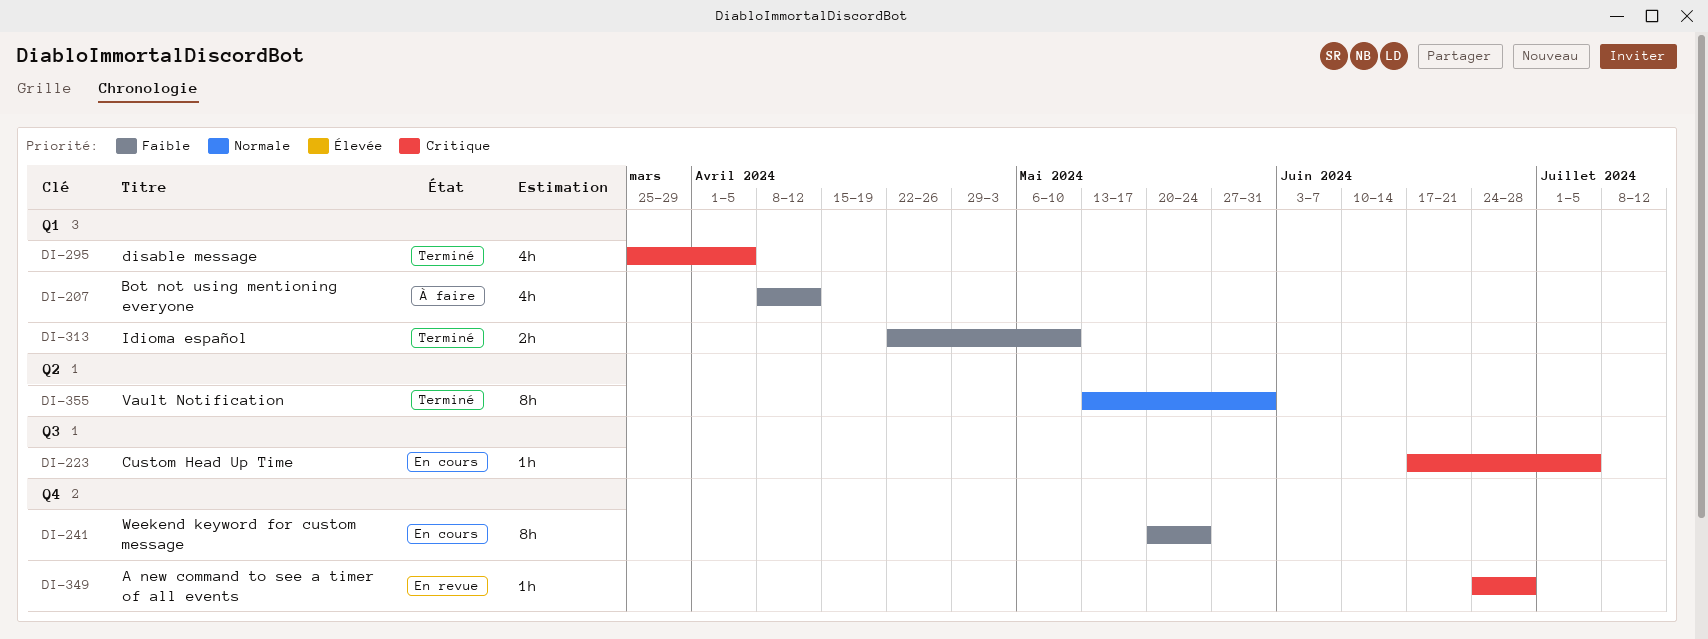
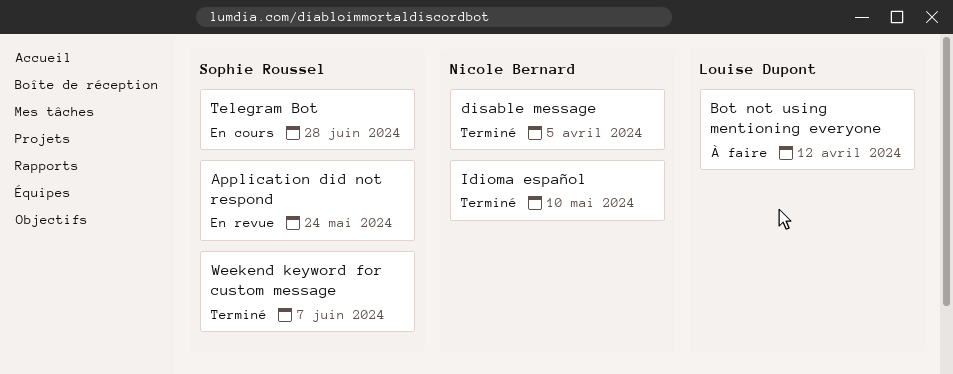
A new command to see a timer of all events: present -> none
Application did not respond: none -> present
Custom Head Up Time: present -> none
Telegram Bot: none -> present
Vault Notification: present -> none
Weekend keyword for custom message, status: En cours -> Terminé
Weekend keyword for custom message, due: May 24 -> Jun 7

